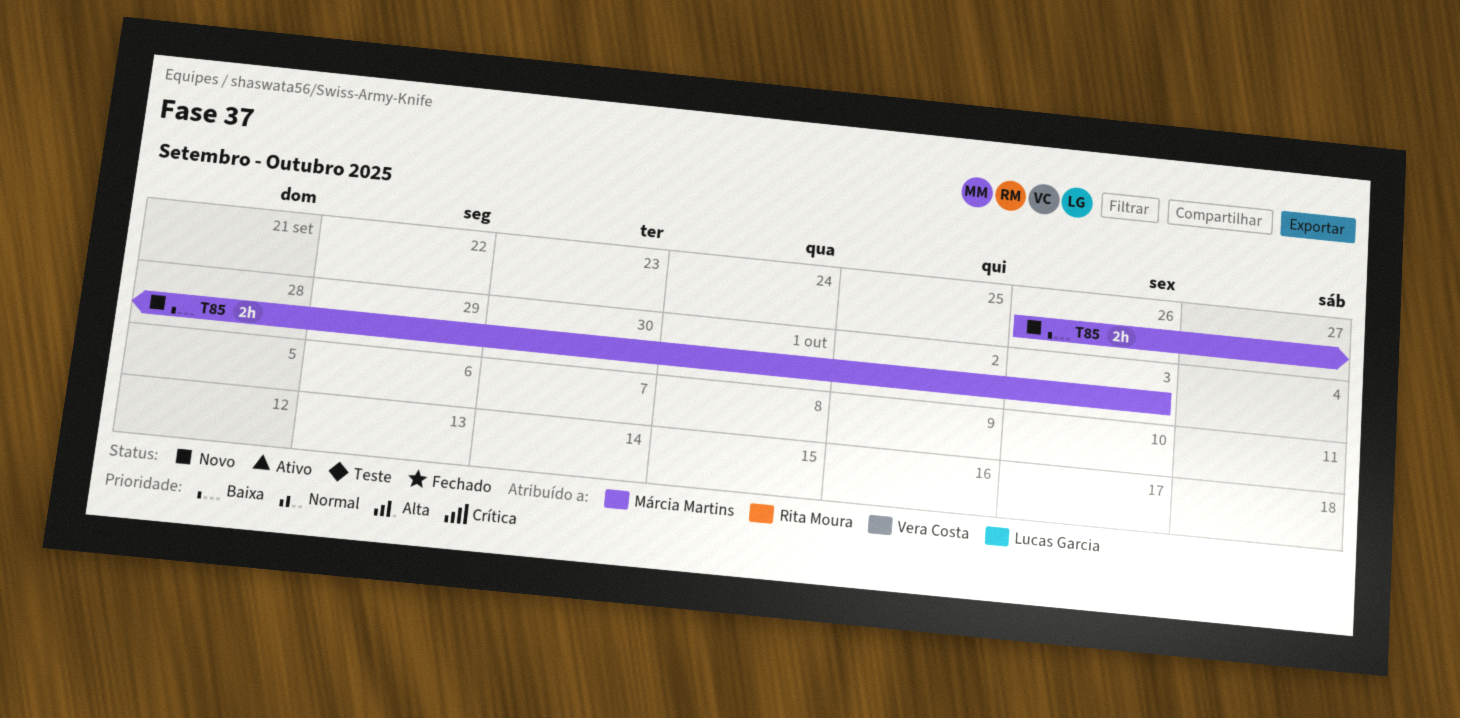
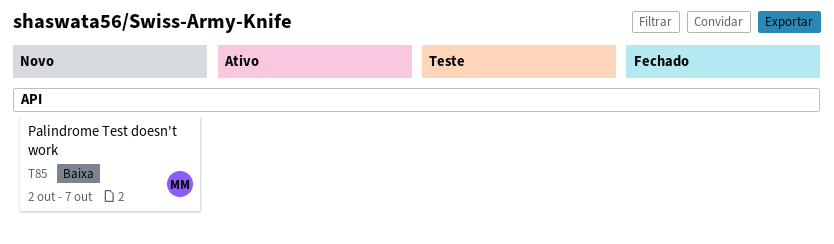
T85, start: Sep 26 -> Oct 2
T85, due: Oct 3 -> Oct 7

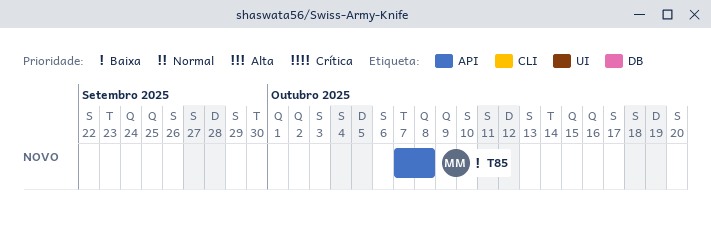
T85, start: Oct 2 -> Oct 7
T85, due: Oct 7 -> Oct 8

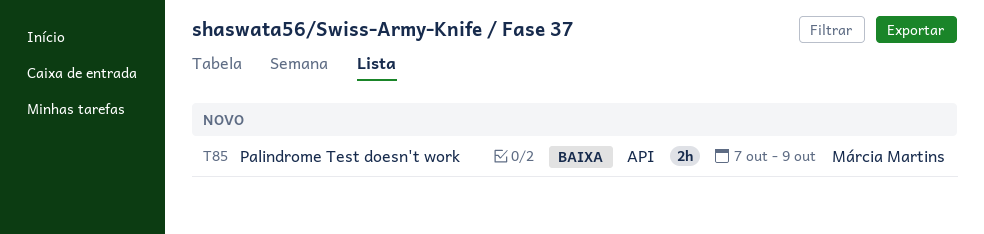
T85, due: Oct 8 -> Oct 9

